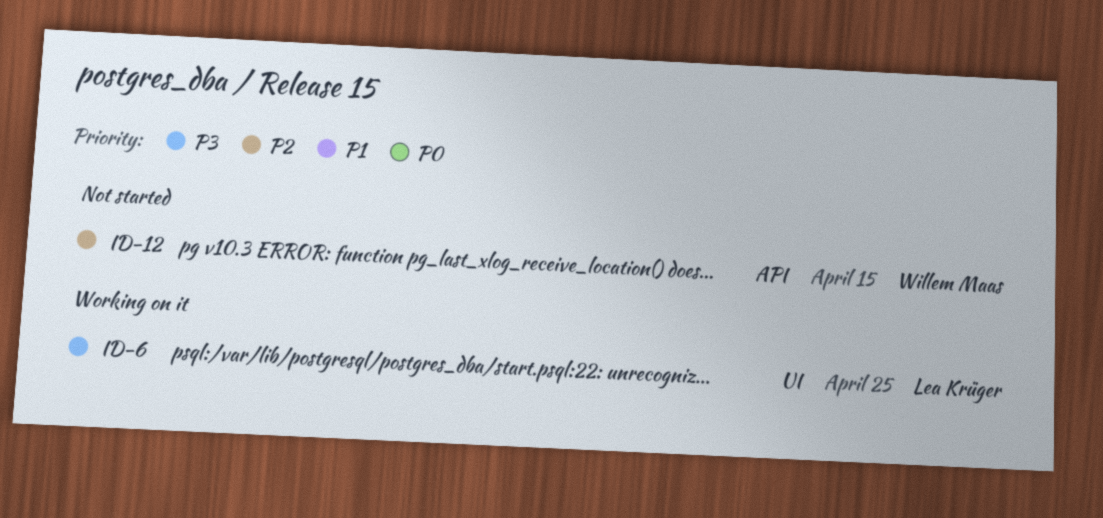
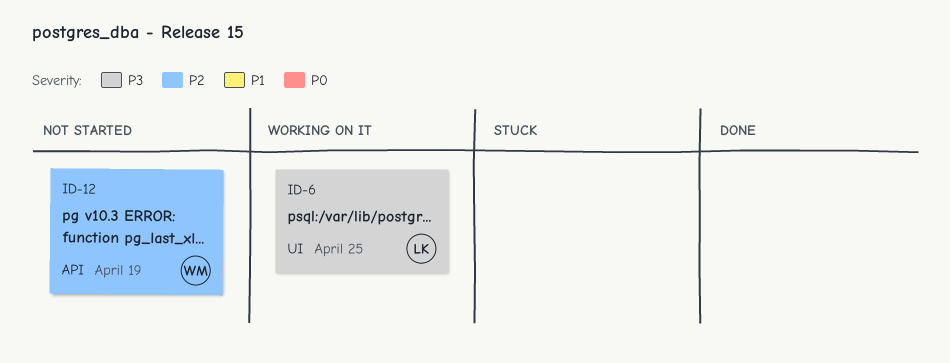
ID-12, due: Apr 15 -> Apr 19

